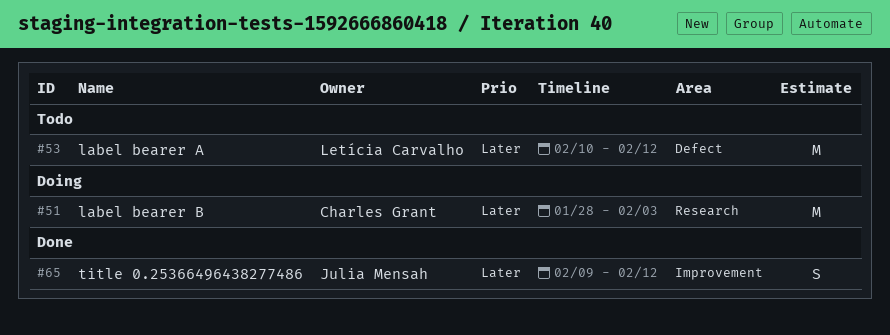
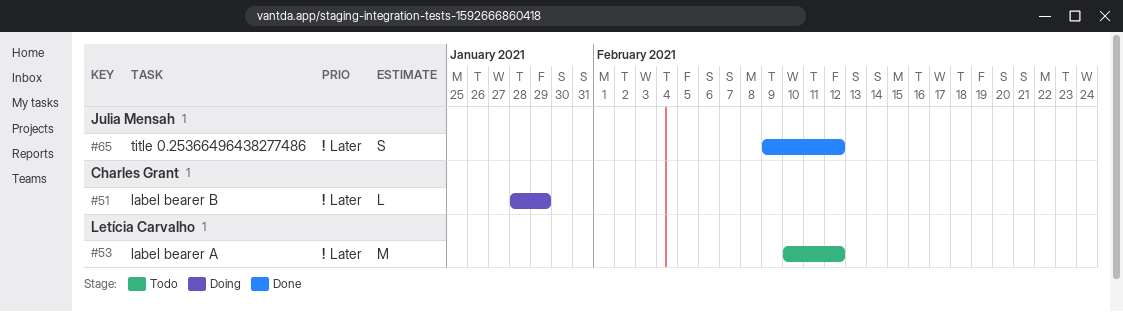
#51, estimate: M -> L
#51, due: Feb 3 -> Jan 29

